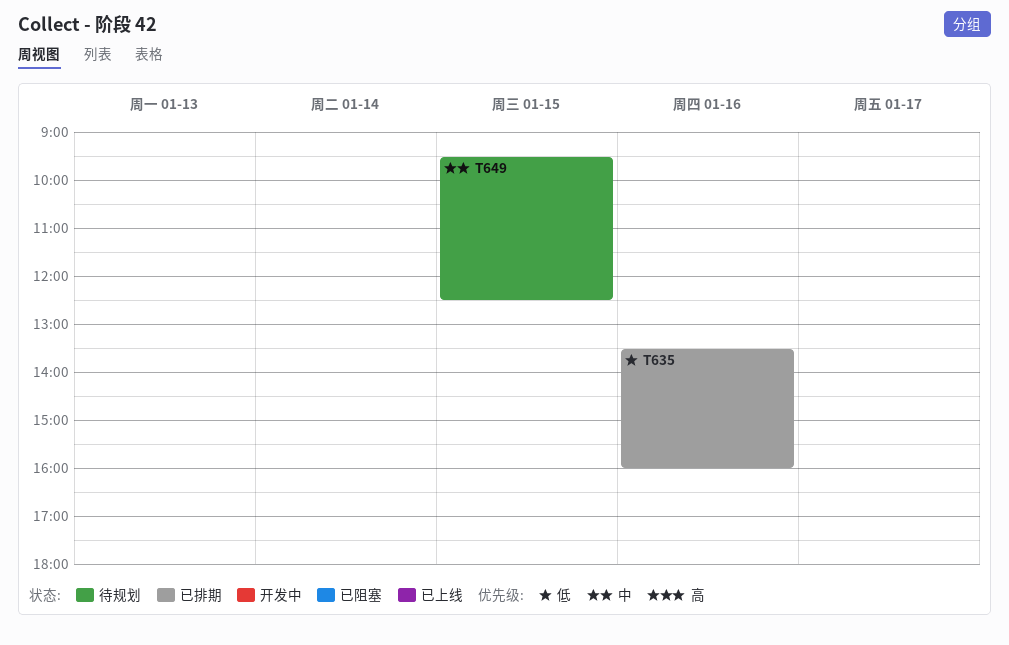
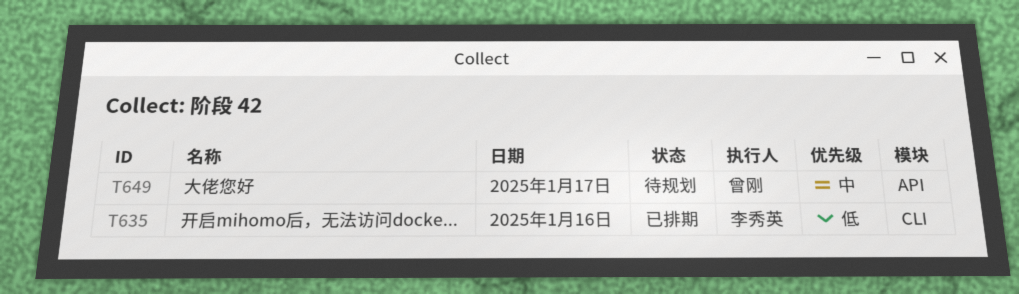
T649, day: Jan 15 -> Jan 17

